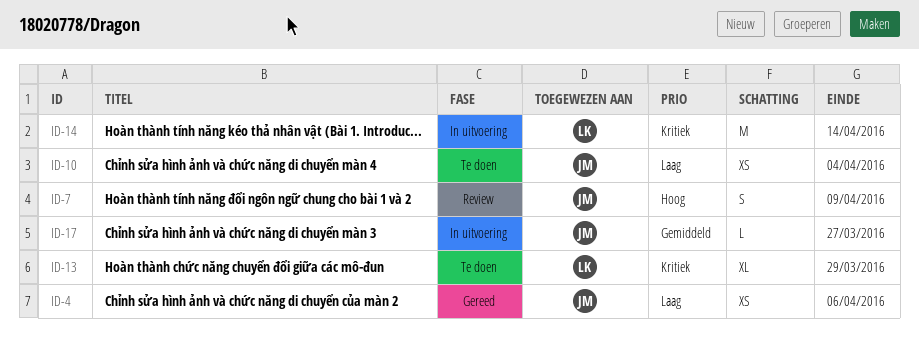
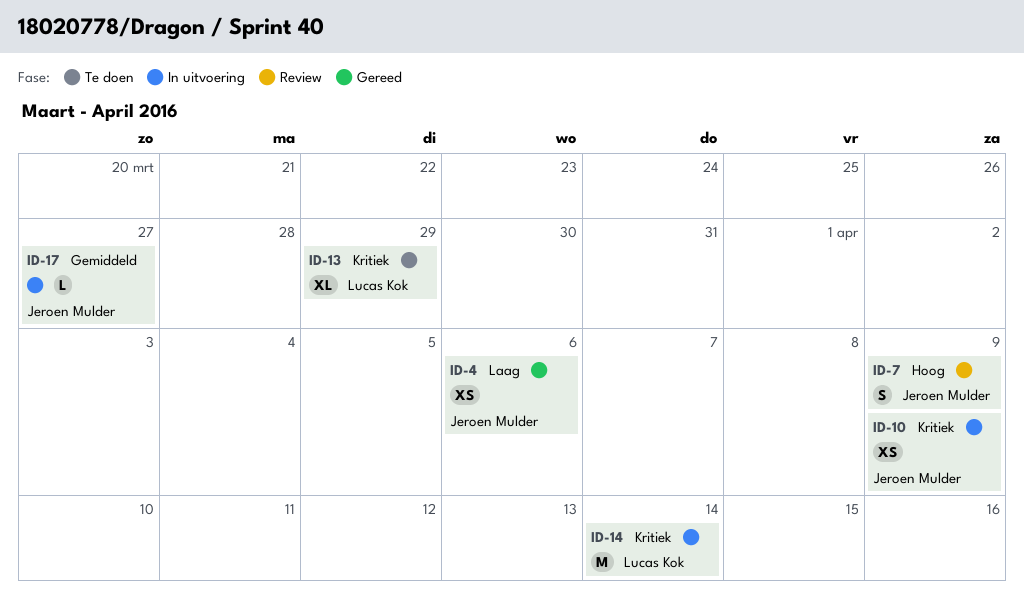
ID-10, status: Te doen -> In uitvoering
ID-10, priority: Laag -> Kritiek
ID-10, due: Apr 4 -> Apr 9

